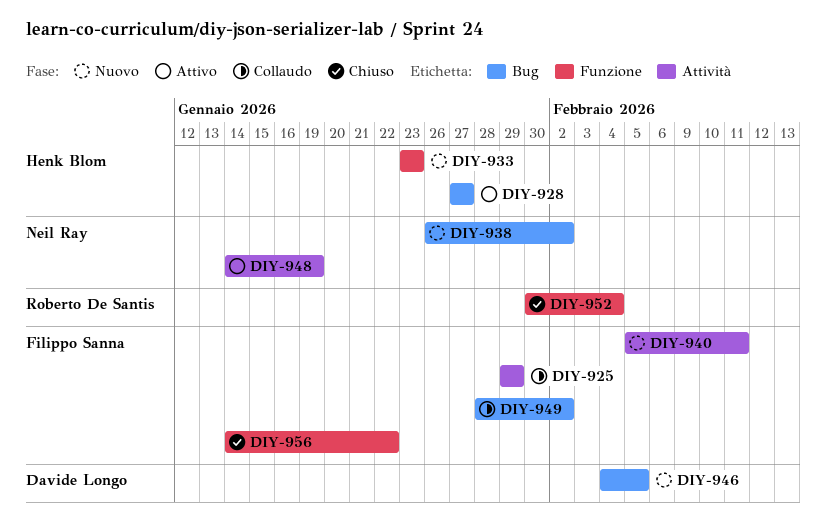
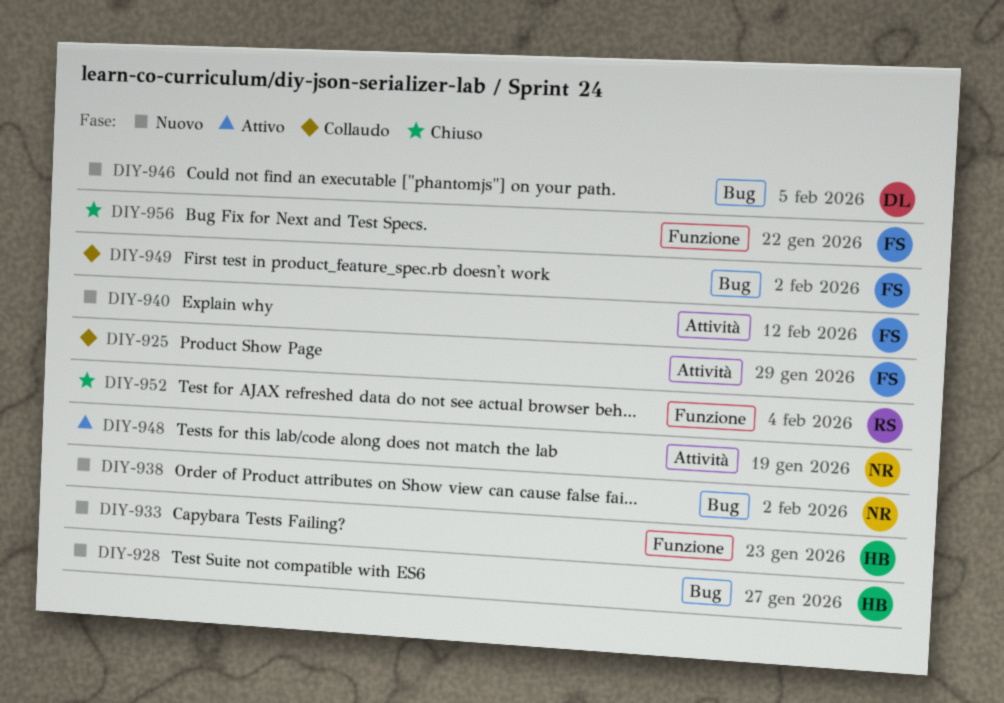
DIY-928, status: Attivo -> Nuovo
DIY-940, due: Feb 11 -> Feb 12

